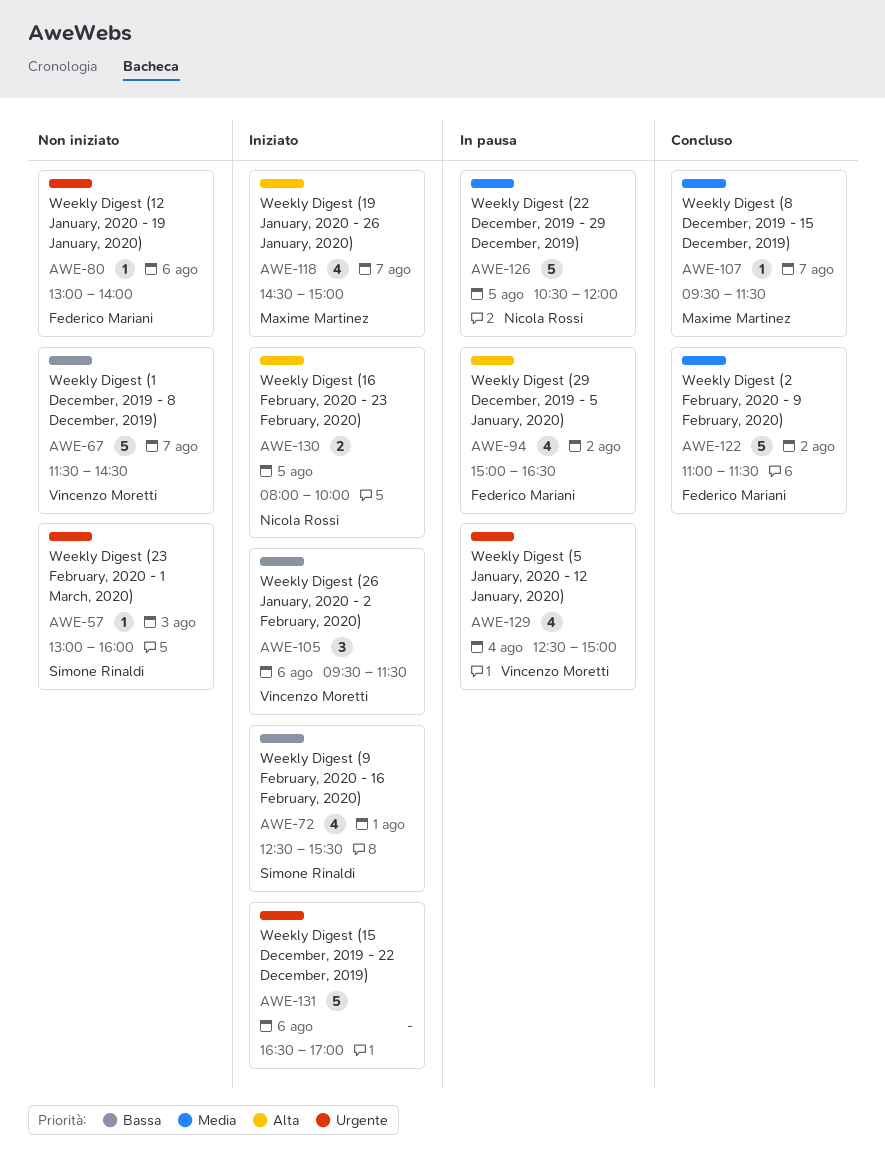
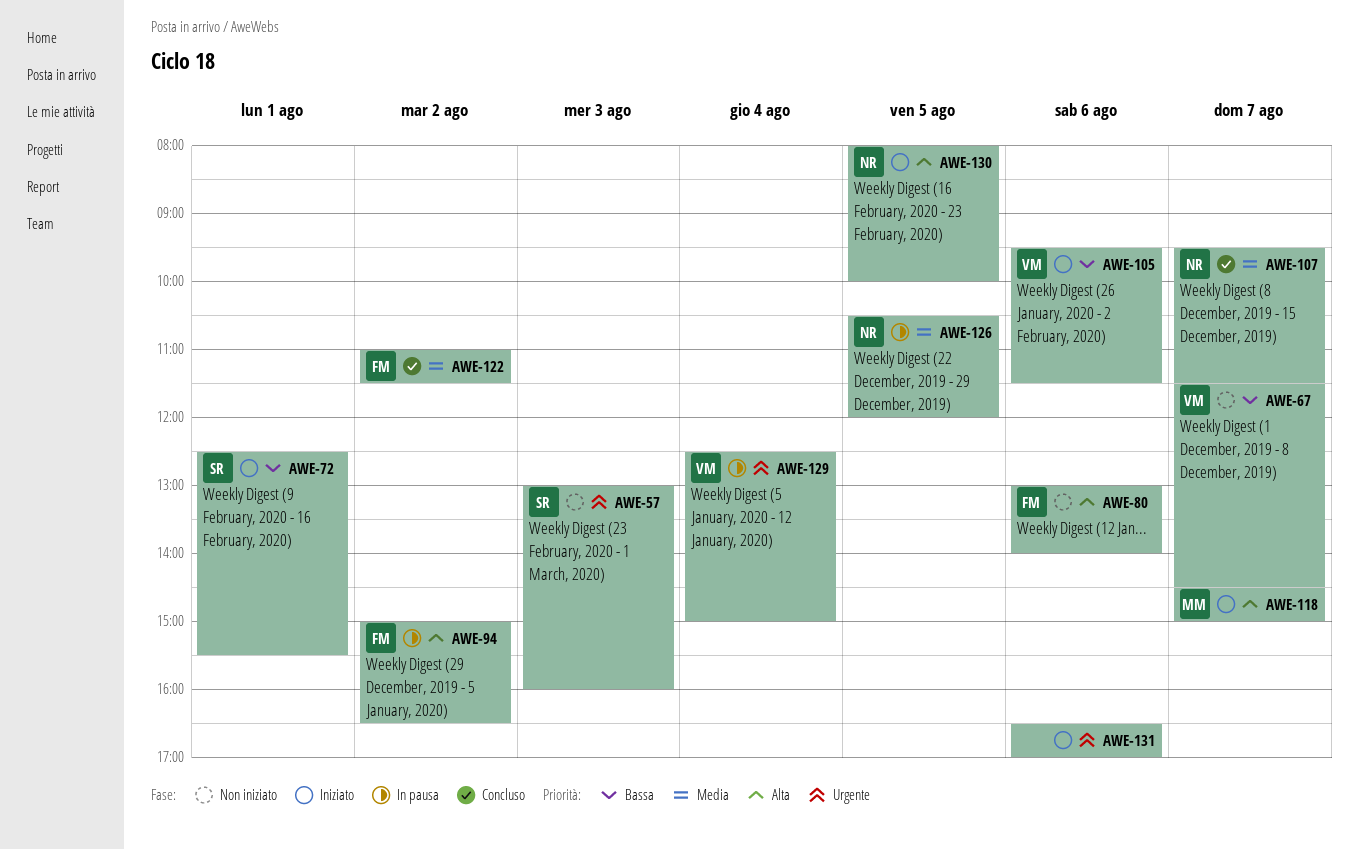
AWE-80, priority: Urgente -> Alta
AWE-107, owner: Maxime Martinez -> Nicola Rossi

